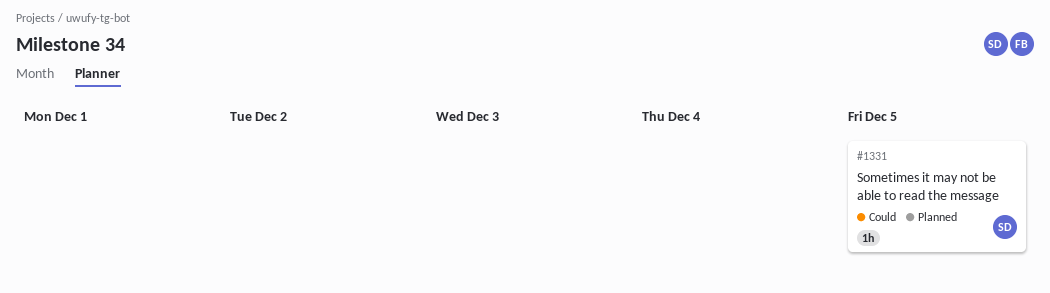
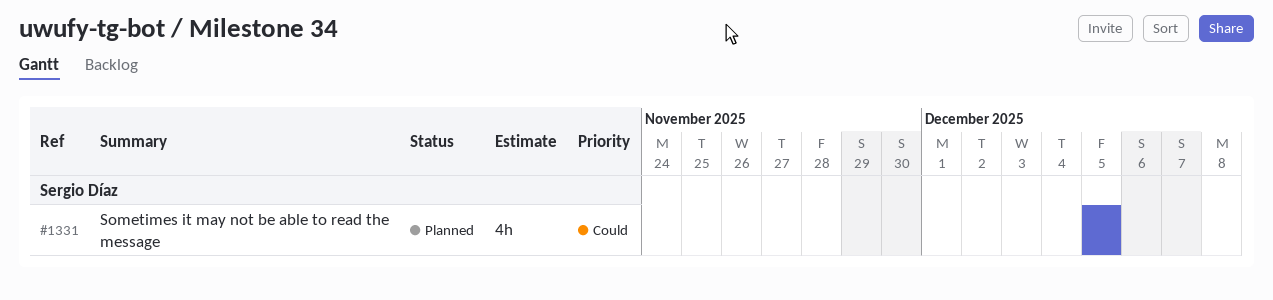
#1331, estimate: 1h -> 4h

